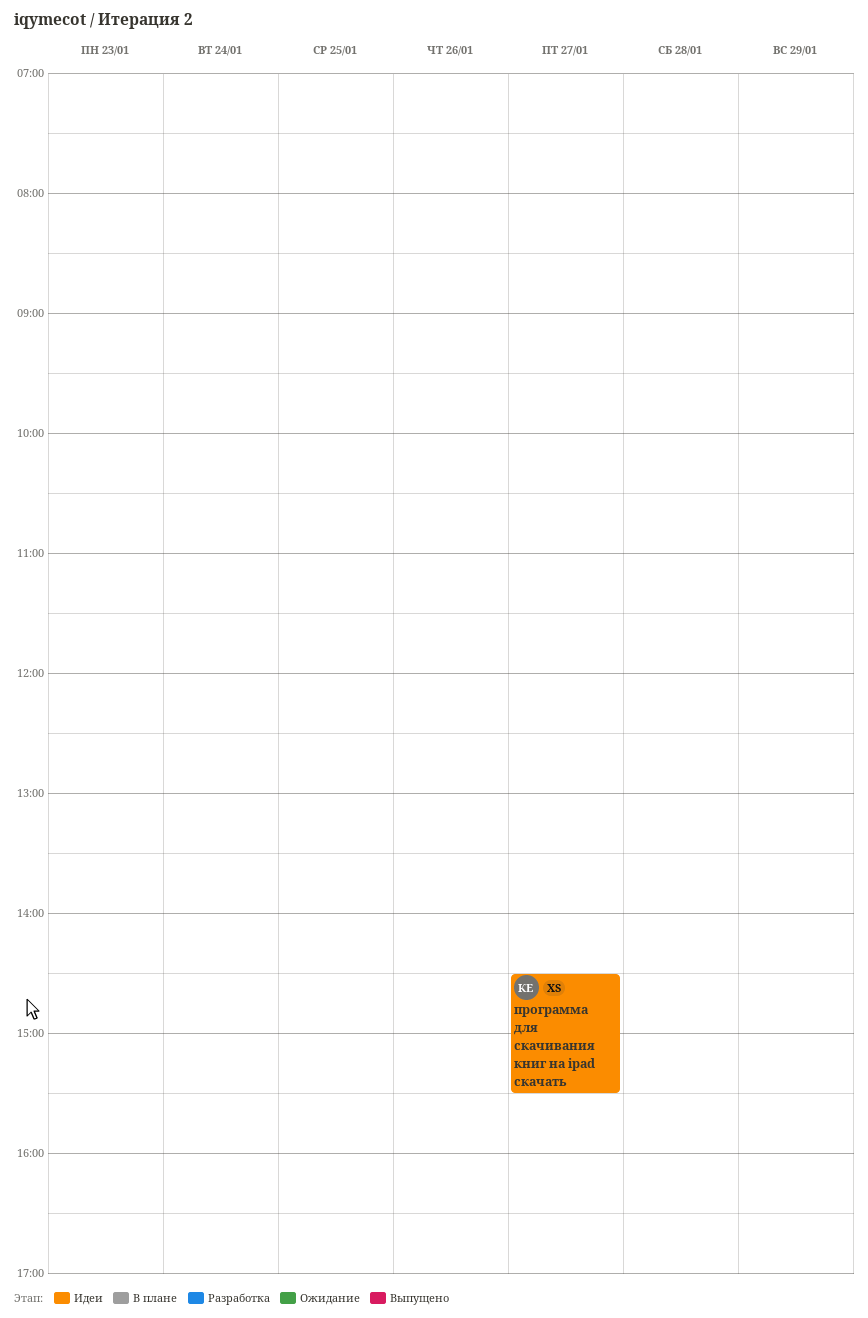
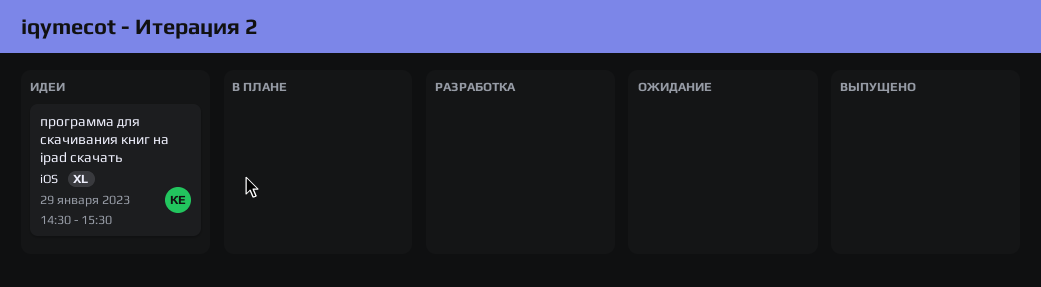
программа для скачивания книг на ipad скачать, estimate: XS -> XL
программа для скачивания книг на ipad скачать, day: Jan 27 -> Jan 29

